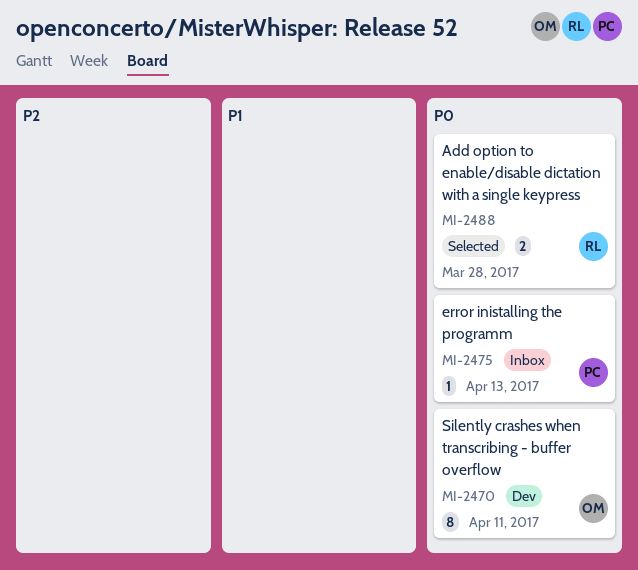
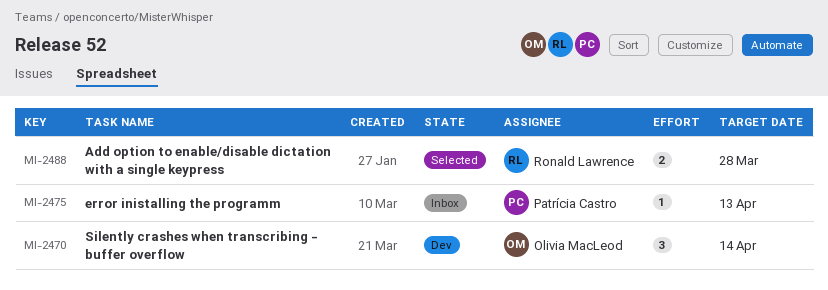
MI-2470, estimate: 8 -> 3
MI-2470, due: Apr 11 -> Apr 14

